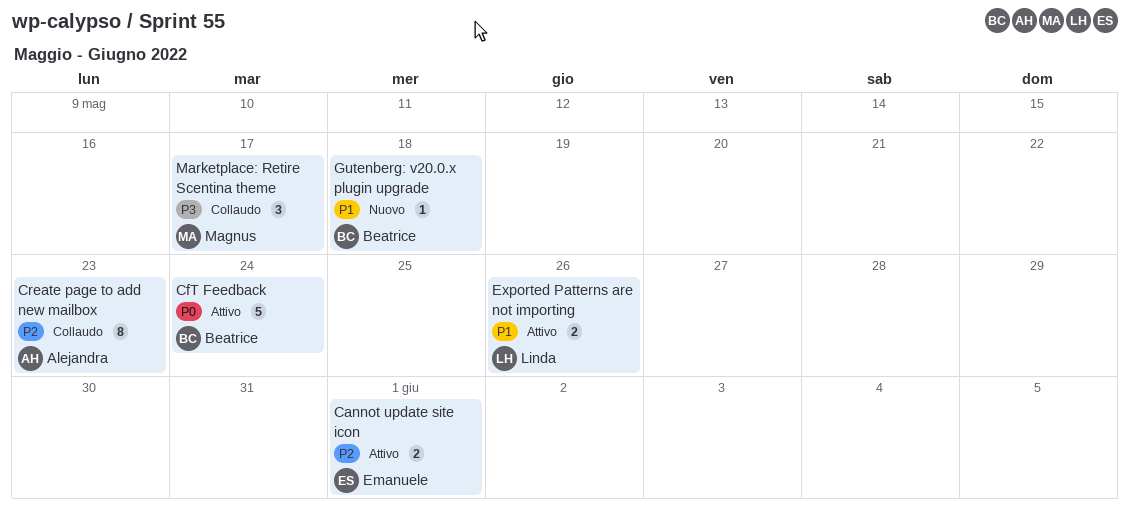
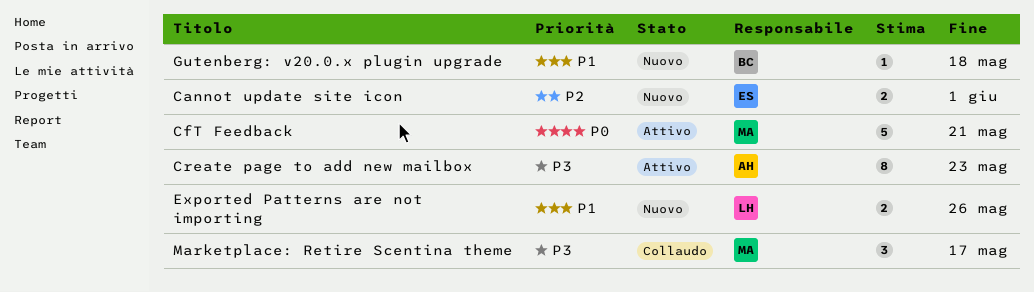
Cannot update site icon, status: Attivo -> Nuovo
CfT Feedback, owner: Beatrice -> Magnus
CfT Feedback, due: May 24 -> May 21
Create page to add new mailbox, status: Collaudo -> Attivo
Create page to add new mailbox, priority: P2 -> P3
Exported Patterns are not importing, status: Attivo -> Nuovo

